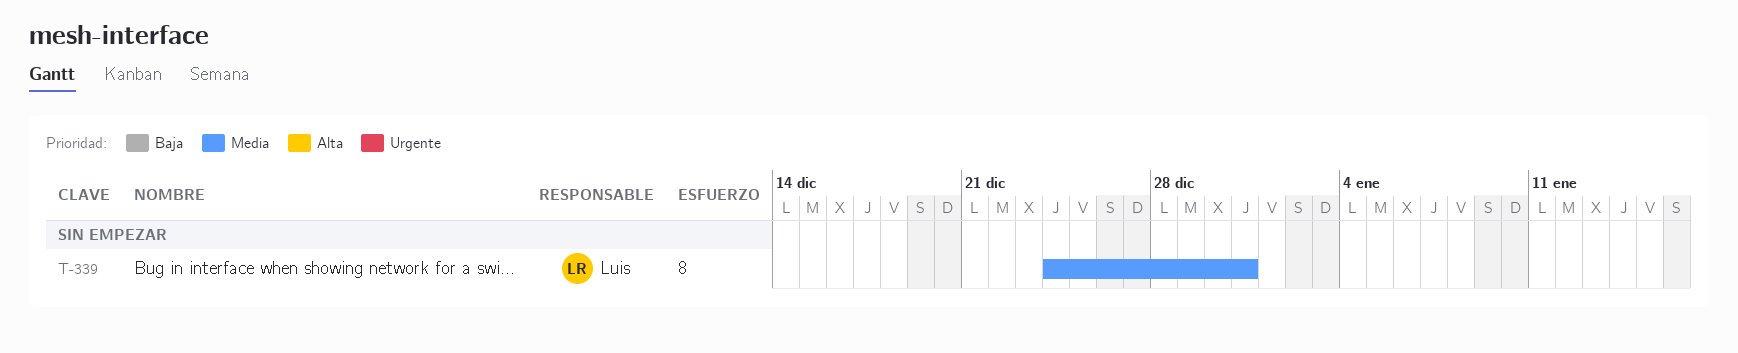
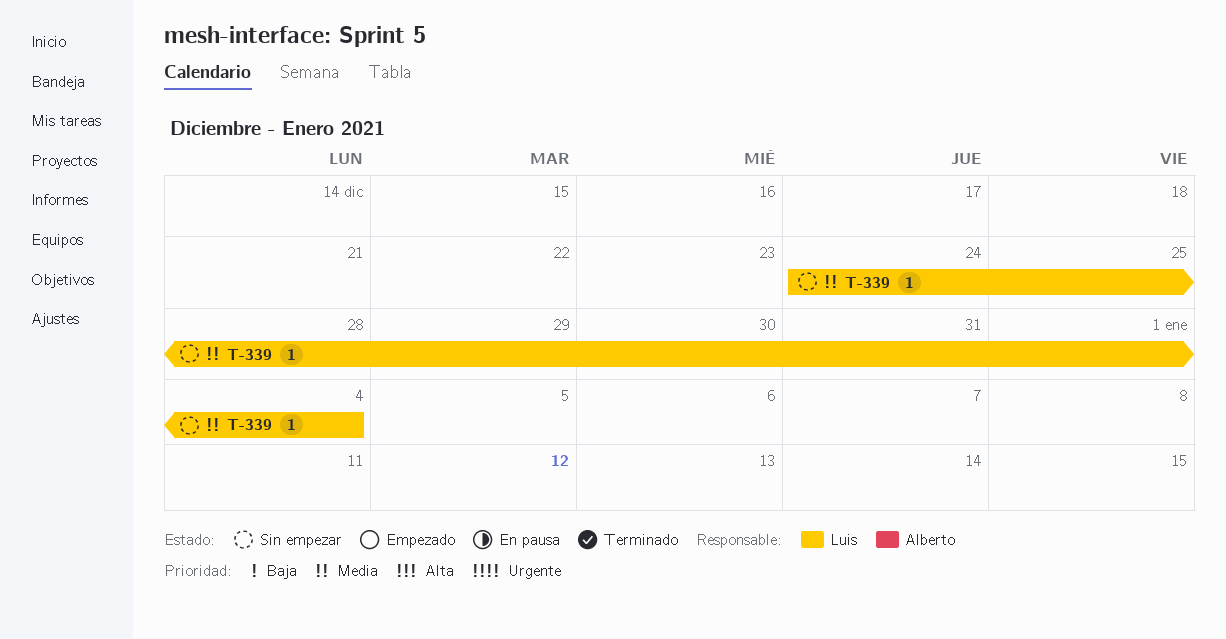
T-339, estimate: 8 -> 1
T-339, due: Dec 31 -> Jan 4

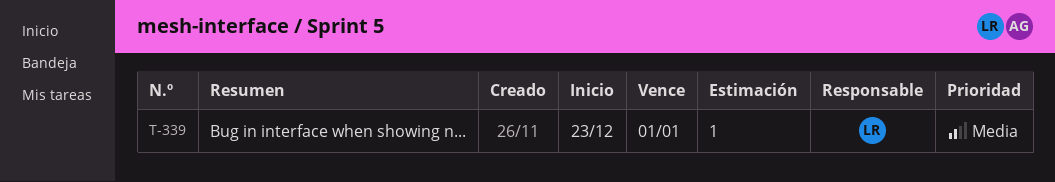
T-339, start: Dec 24 -> Dec 23
T-339, due: Jan 4 -> Jan 1

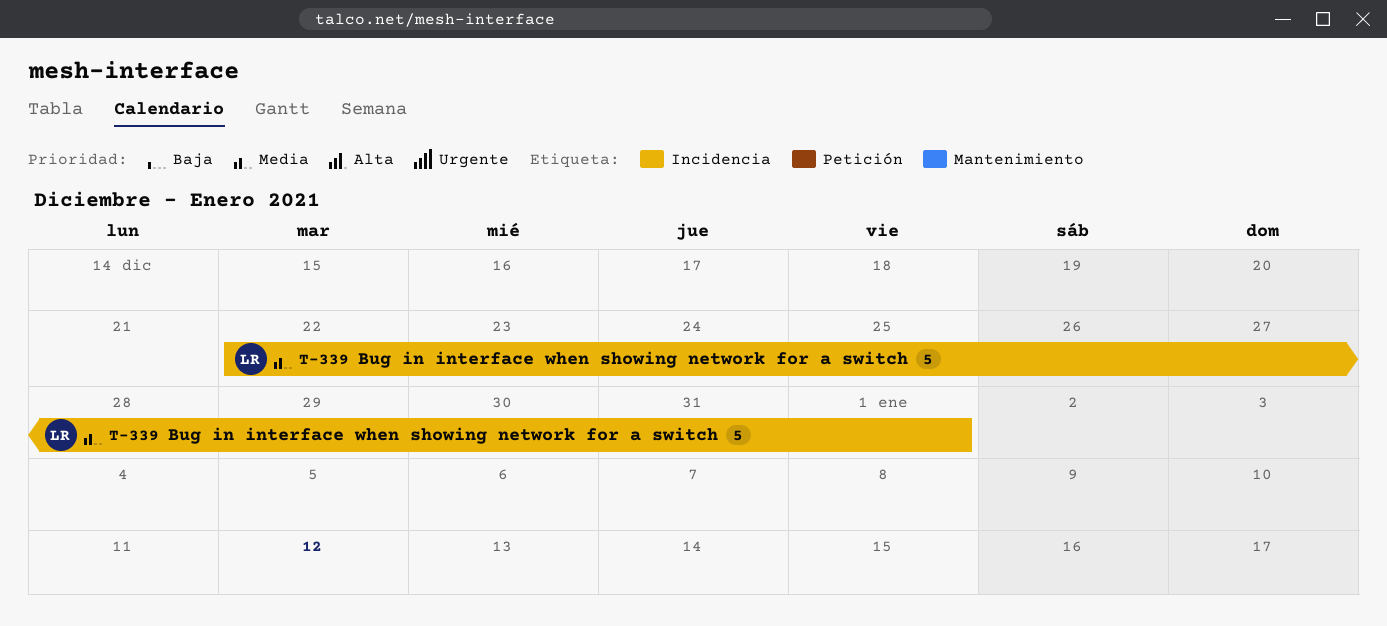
T-339, estimate: 1 -> 5
T-339, start: Dec 23 -> Dec 22

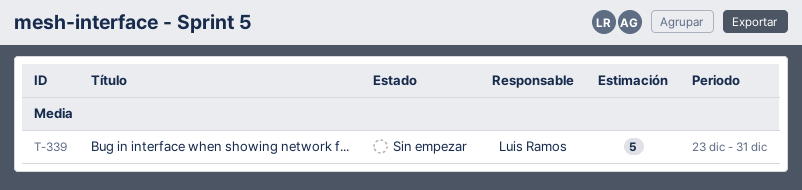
T-339, start: Dec 22 -> Dec 23
T-339, due: Jan 1 -> Dec 31

